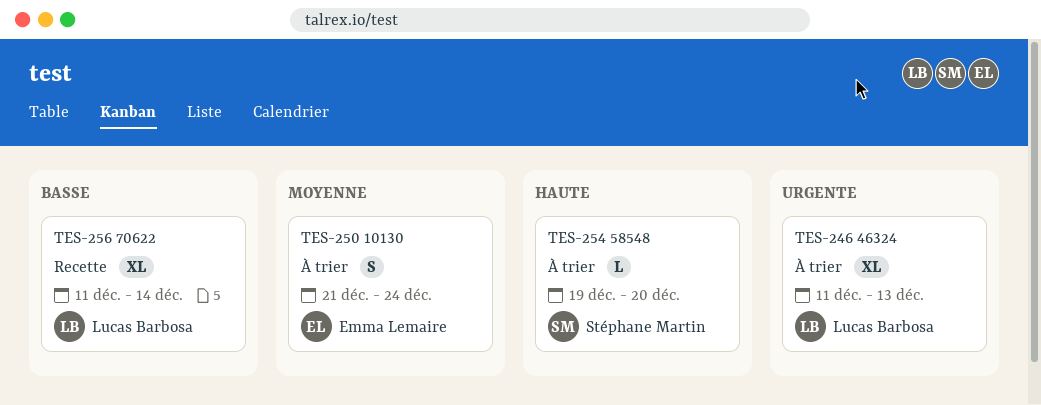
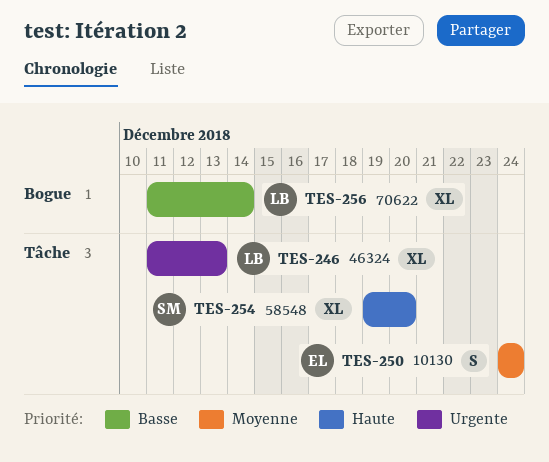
TES-250, start: Dec 21 -> Dec 24
TES-254, estimate: L -> XL

